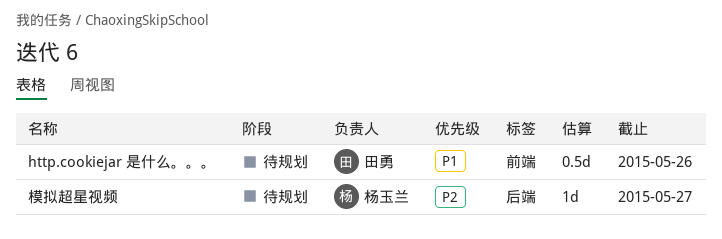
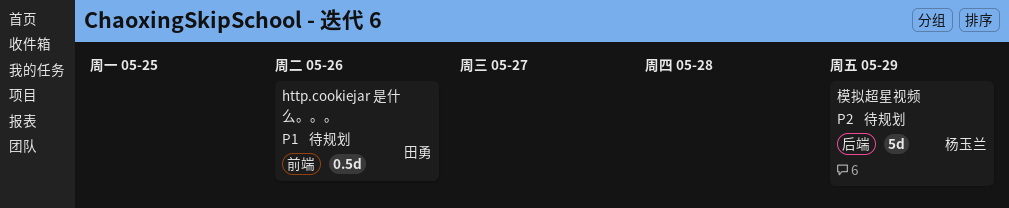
模拟超星视频, estimate: 1d -> 5d
模拟超星视频, due: May 27 -> May 29

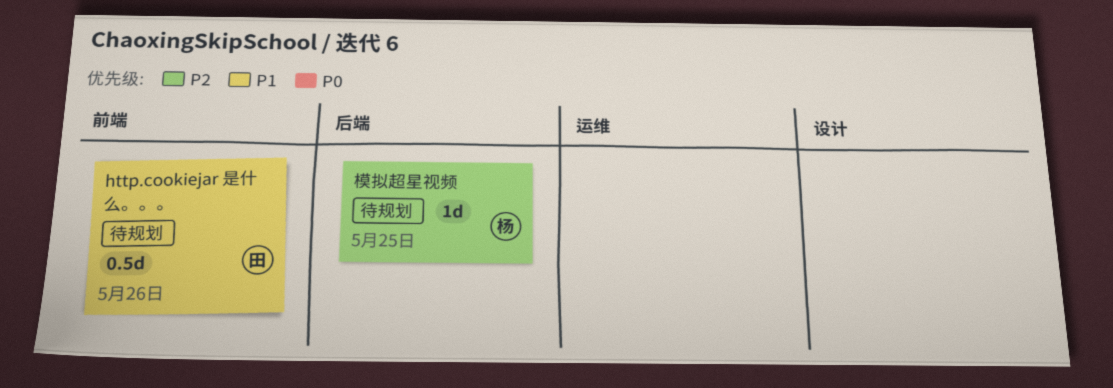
模拟超星视频, estimate: 5d -> 1d
模拟超星视频, due: May 29 -> May 25

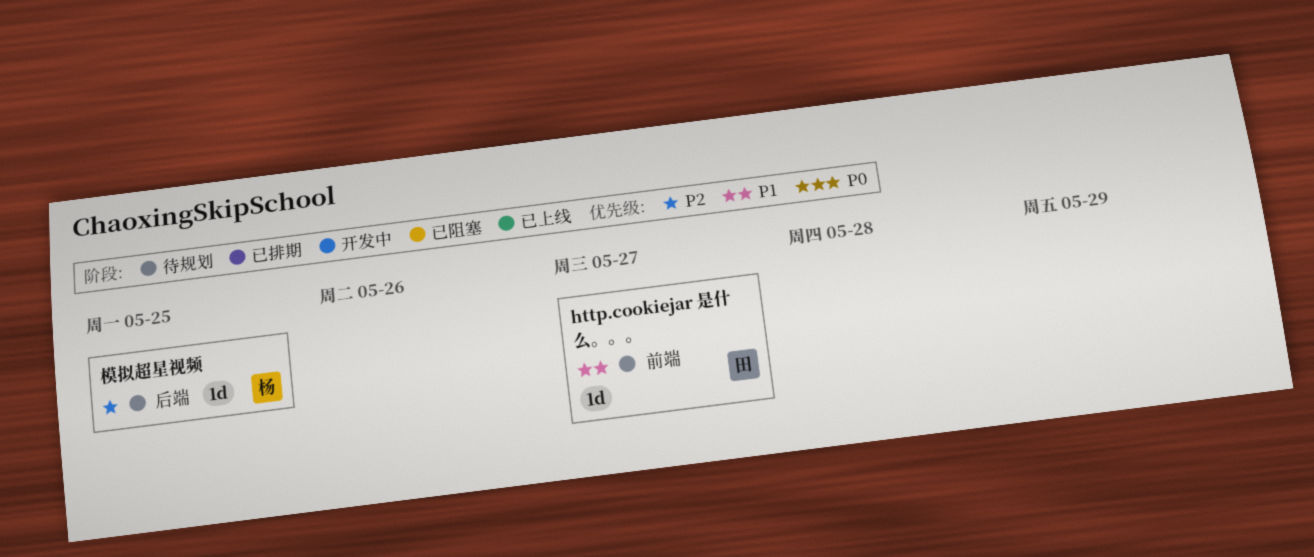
http.cookiejar 是什么。。。, estimate: 0.5d -> 1d
http.cookiejar 是什么。。。, due: May 26 -> May 27

